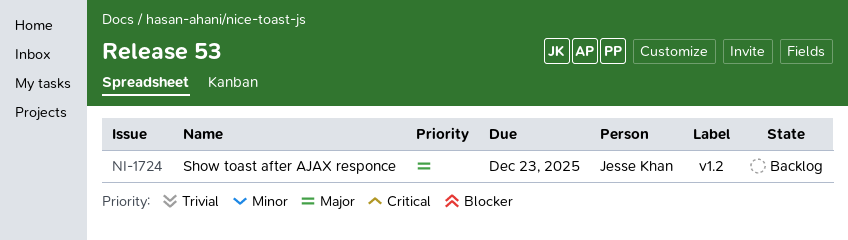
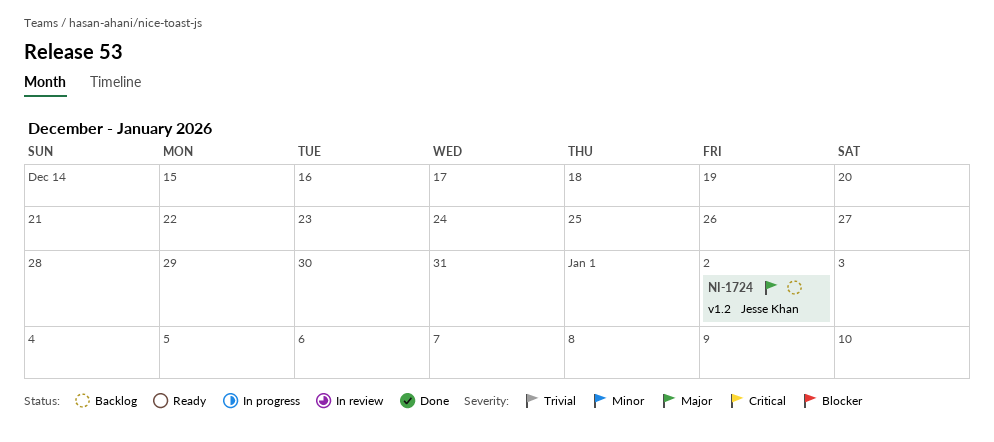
NI-1724, due: Dec 23 -> Jan 2

